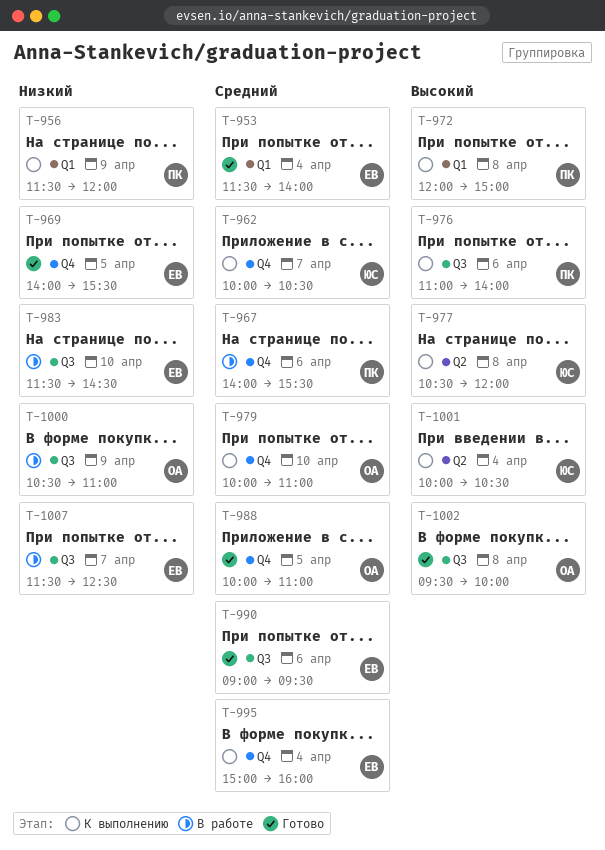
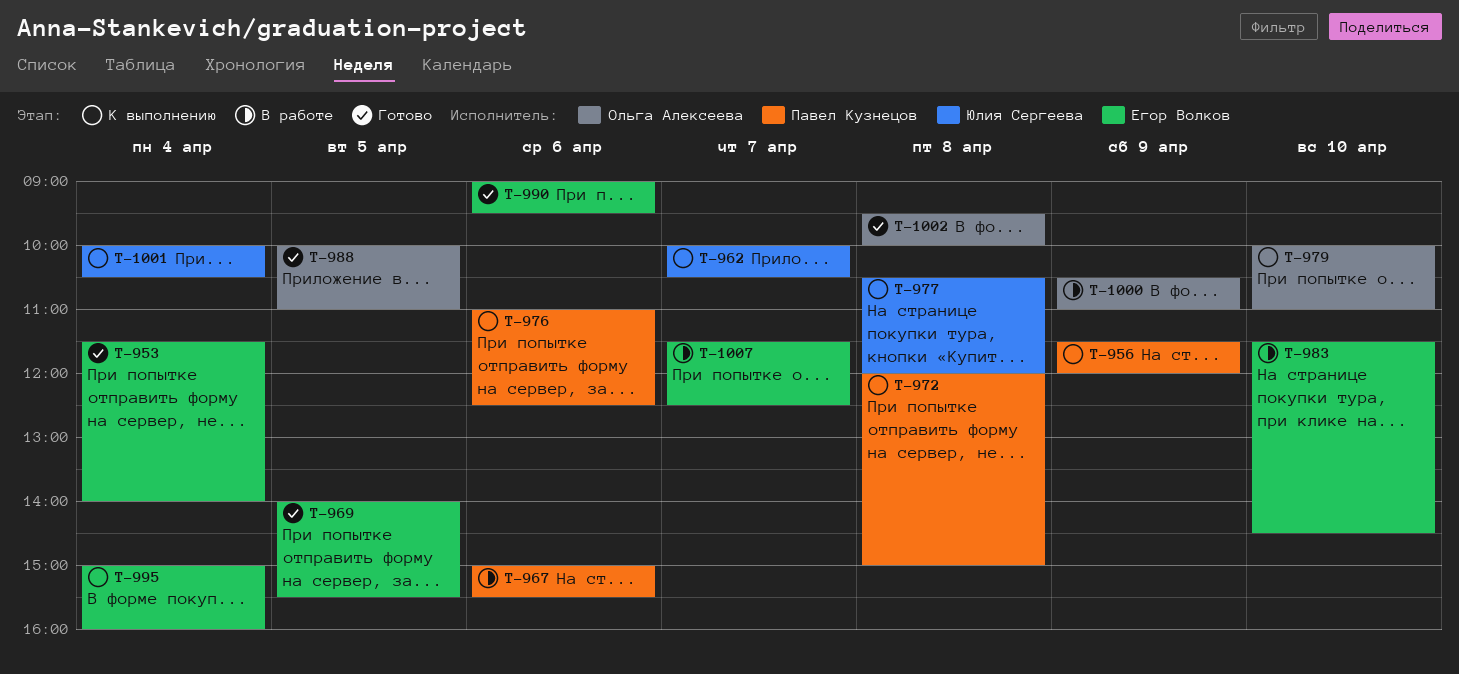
T-967, begins: 14:00 -> 15:00
T-976, ends: 14:00 -> 12:30

